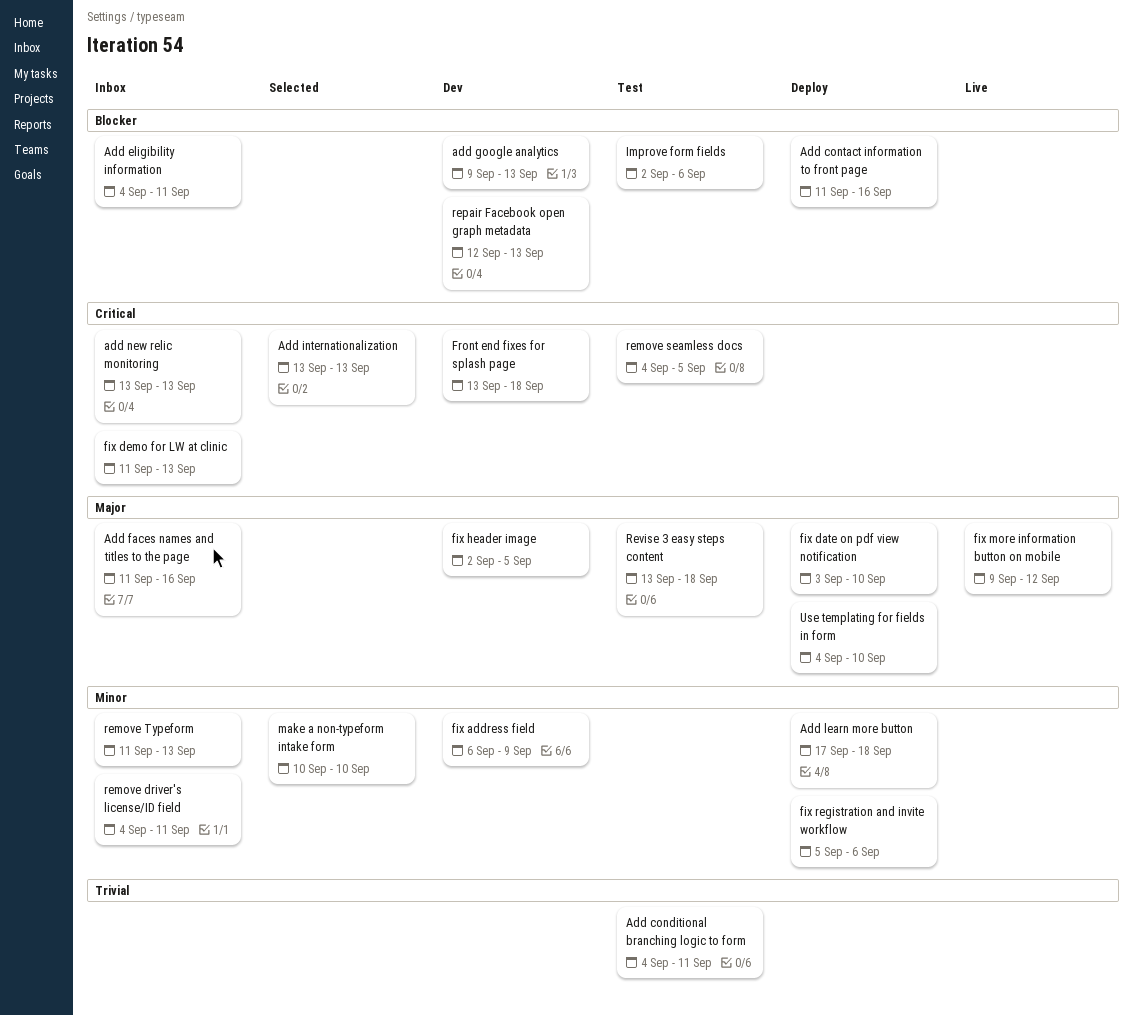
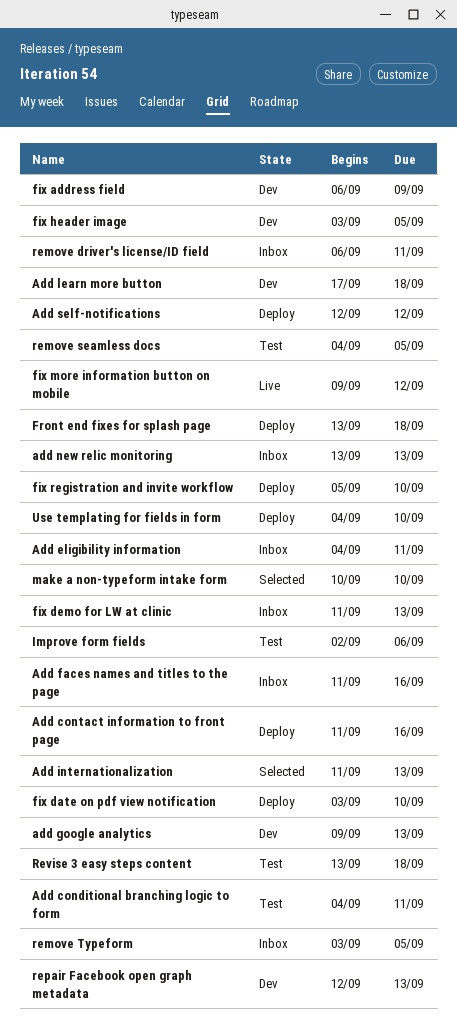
Add internationalization, start: Sep 13 -> Sep 11
Add learn more button, status: Deploy -> Dev
Add self-notifications: none -> present
fix header image, start: Sep 2 -> Sep 3
fix registration and invite workflow, due: Sep 6 -> Sep 10
Front end fixes for splash page, status: Dev -> Deploy
remove driver's license/ID field, start: Sep 4 -> Sep 6
remove Typeform, start: Sep 11 -> Sep 3
remove Typeform, due: Sep 13 -> Sep 5

